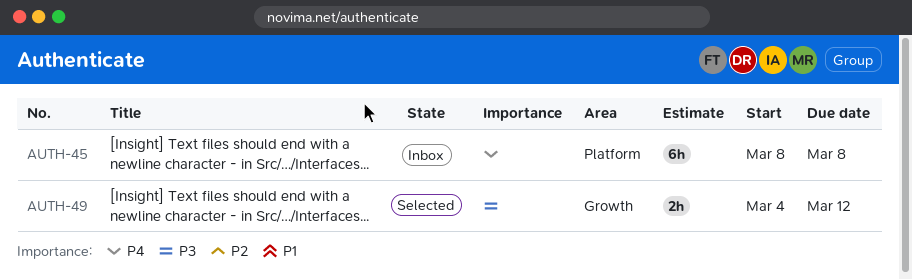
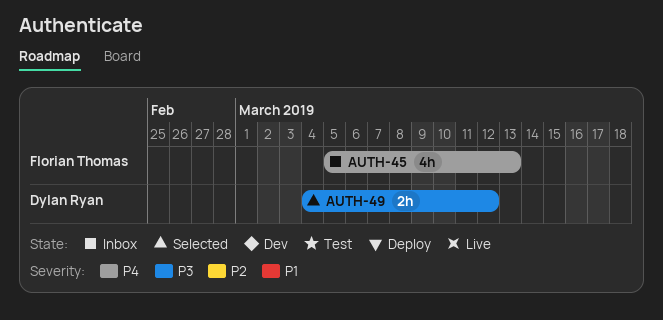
AUTH-45, estimate: 6h -> 4h
AUTH-45, start: Mar 8 -> Mar 5
AUTH-45, due: Mar 8 -> Mar 13

